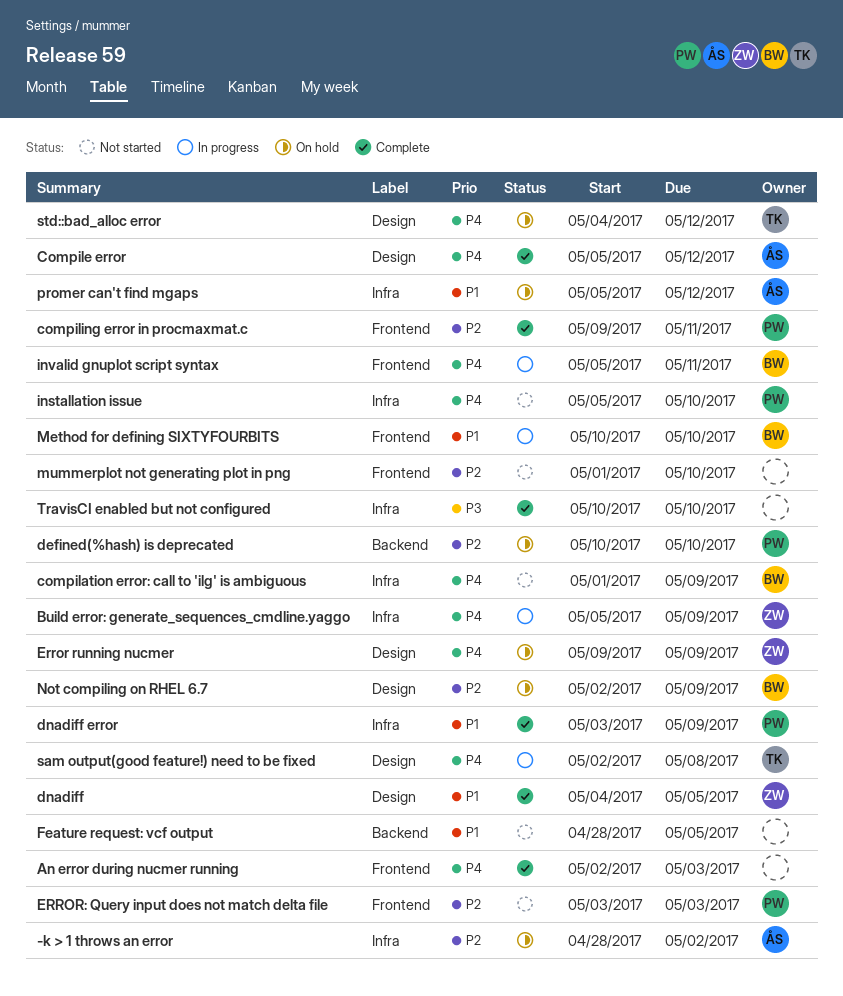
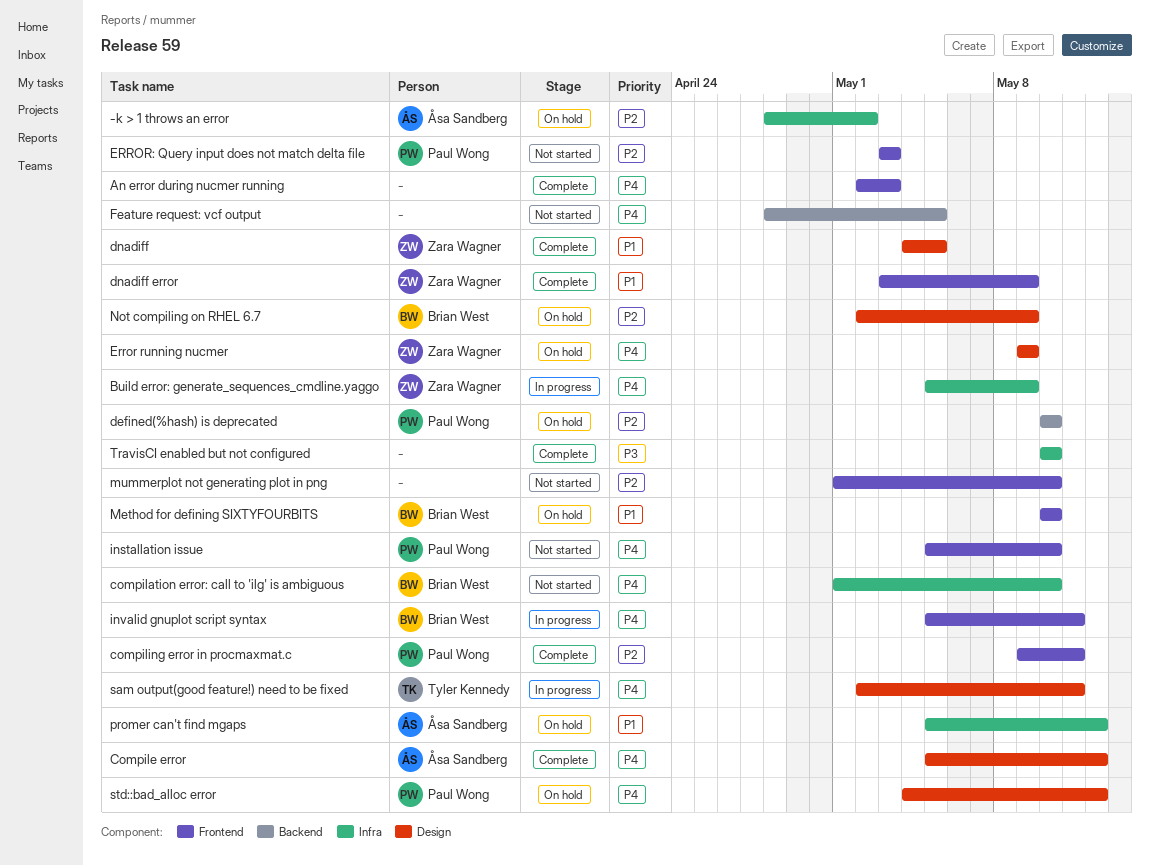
compilation error: call to 'ilg' is ambiguous, due: May 9 -> May 10
dnadiff error, owner: Paul Wong -> Zara Wagner
dnadiff error, label: Infra -> Frontend
Feature request: vcf output, priority: P1 -> P4
installation issue, label: Infra -> Frontend
Method for defining SIXTYFOURBITS, status: In progress -> On hold
sam output(good feature!) need to be fixed, due: May 8 -> May 11
std::bad_alloc error, owner: Tyler Kennedy -> Paul Wong

